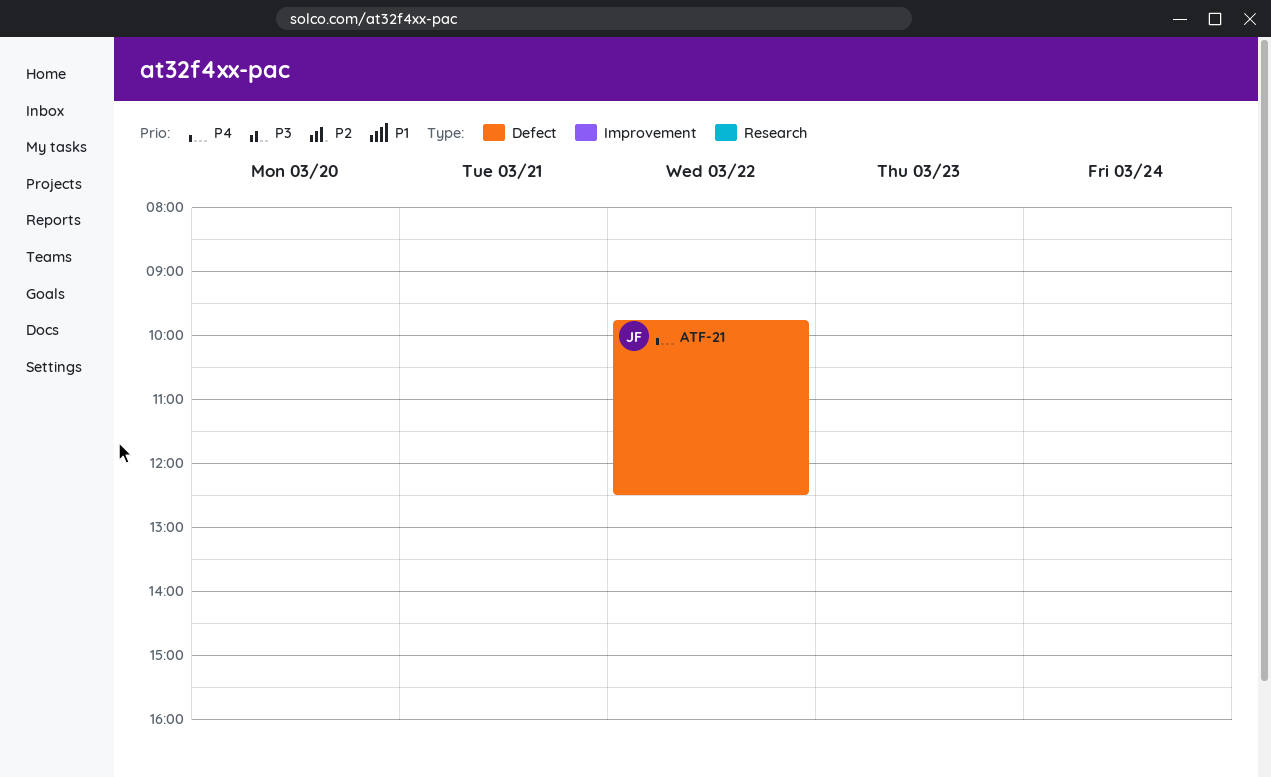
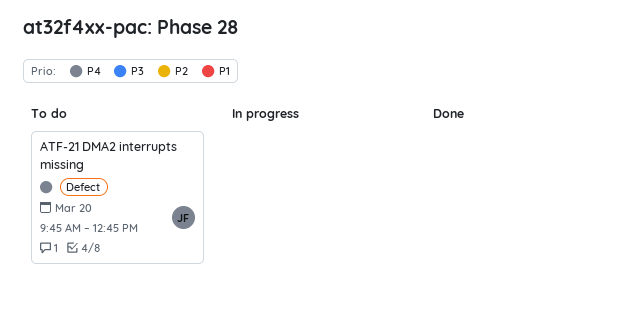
ATF-21, day: Mar 22 -> Mar 20
ATF-21, ends: 12:30 -> 12:45

